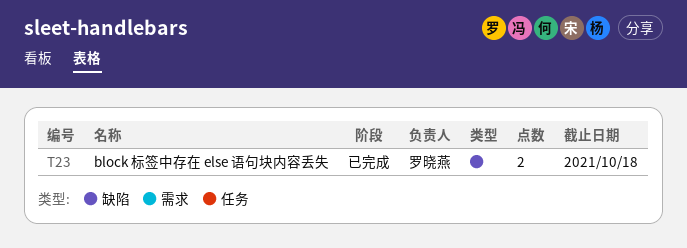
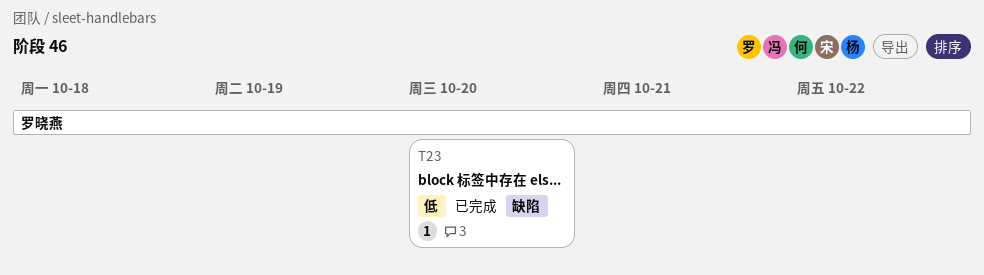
T23, estimate: 2 -> 1
T23, due: Oct 18 -> Oct 20

